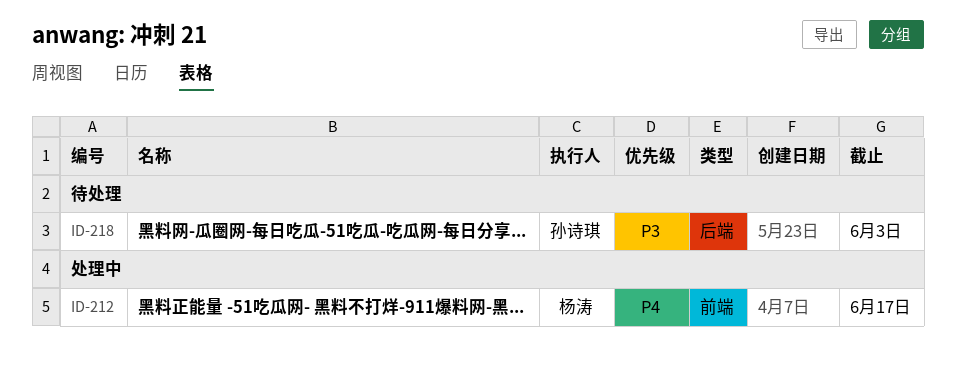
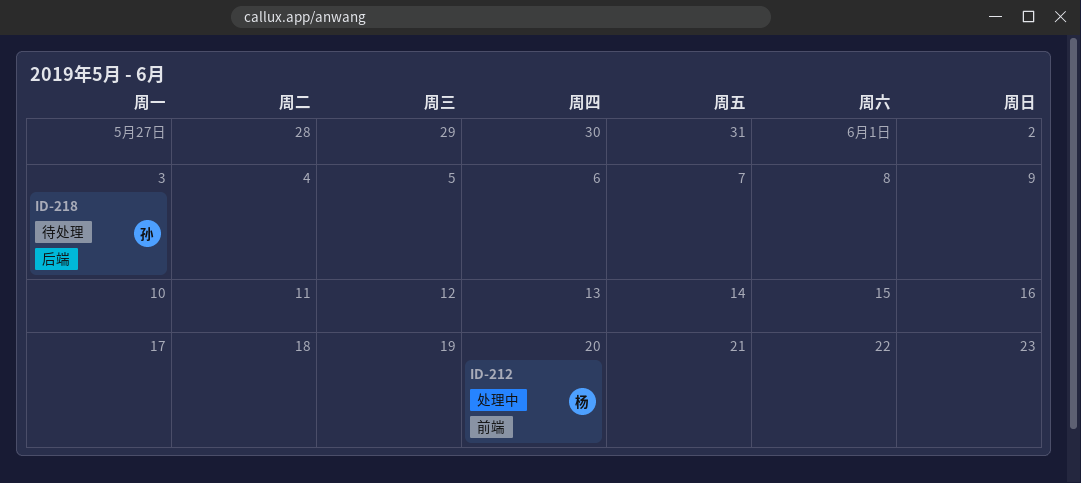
ID-212, due: Jun 17 -> Jun 20

